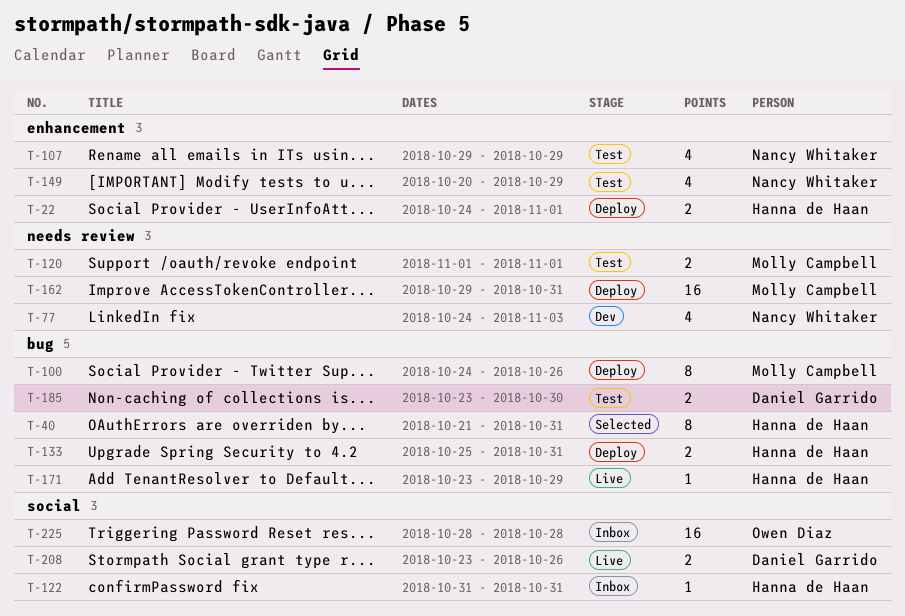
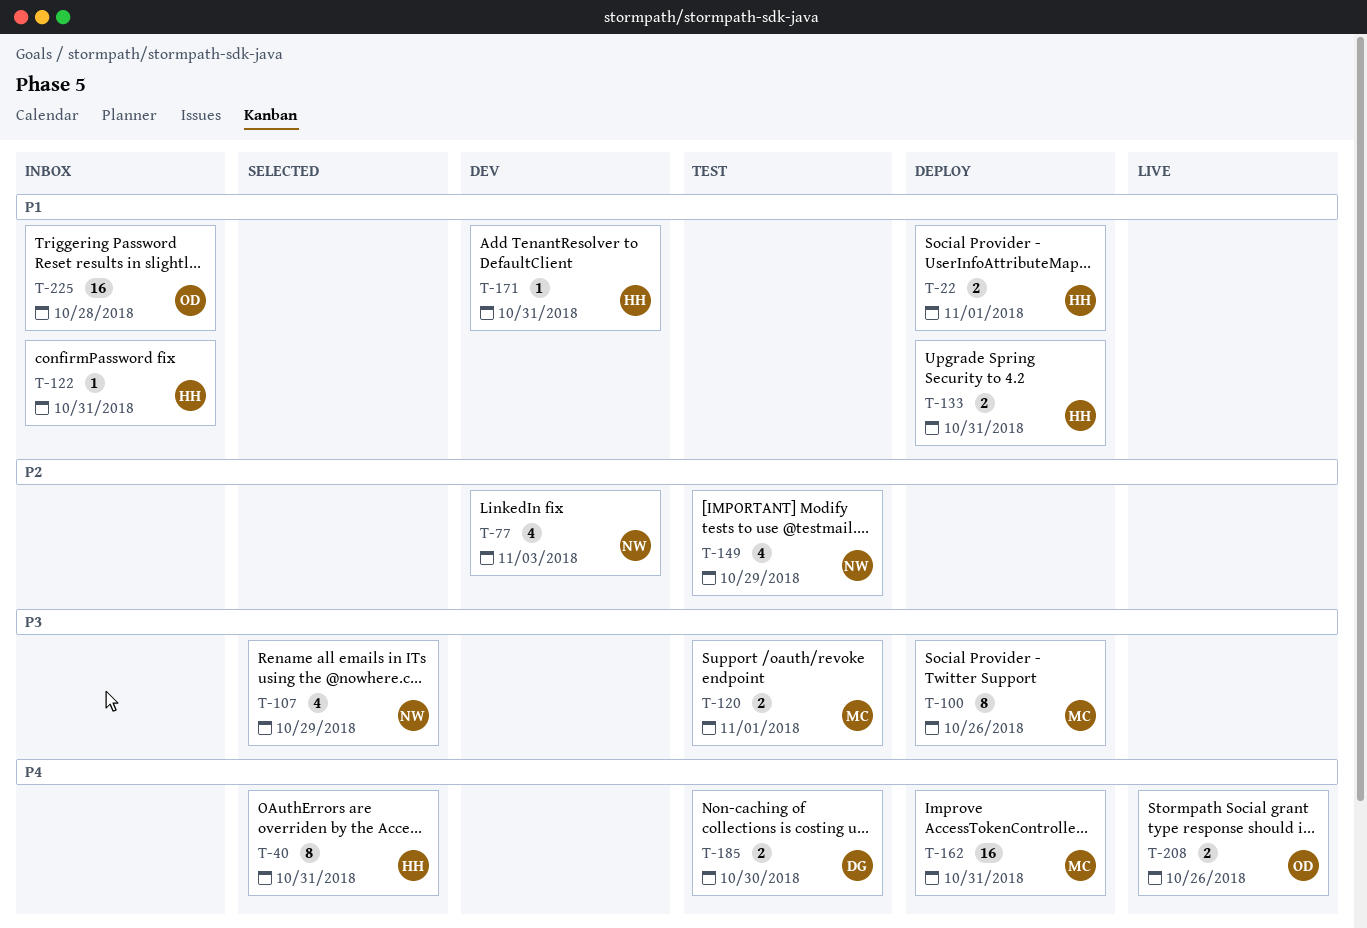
T-107, status: Test -> Selected
T-171, status: Live -> Dev
T-171, due: Oct 29 -> Oct 31
T-208, owner: Daniel Garrido -> Owen Diaz

